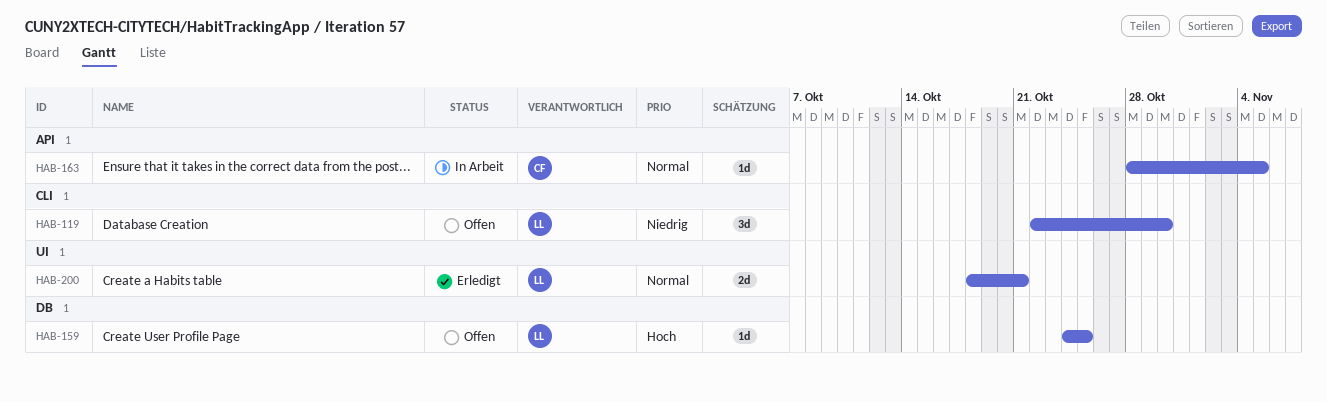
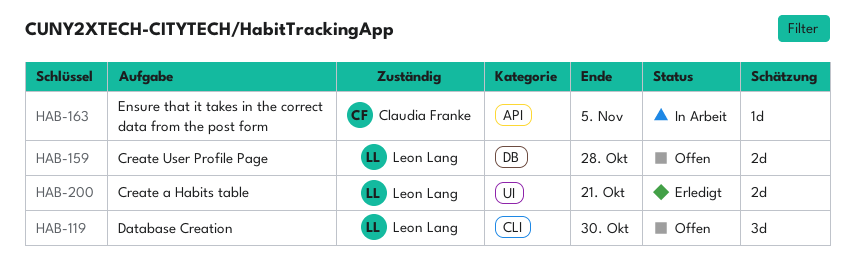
HAB-159, estimate: 1d -> 2d
HAB-159, due: Oct 25 -> Oct 28

